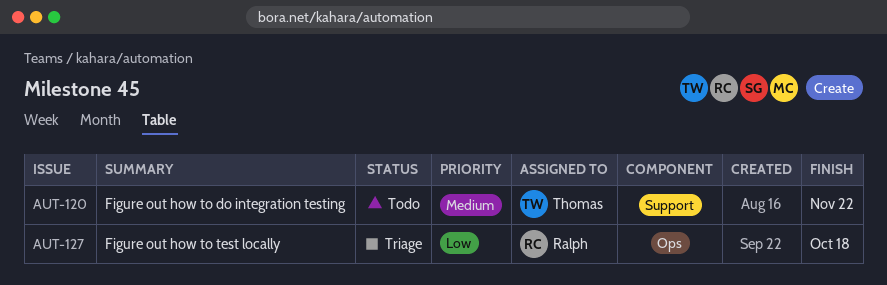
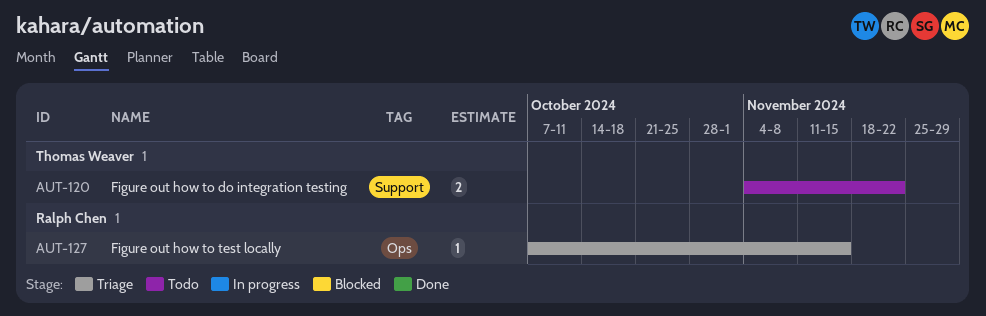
AUT-127, due: Oct 18 -> Nov 15

